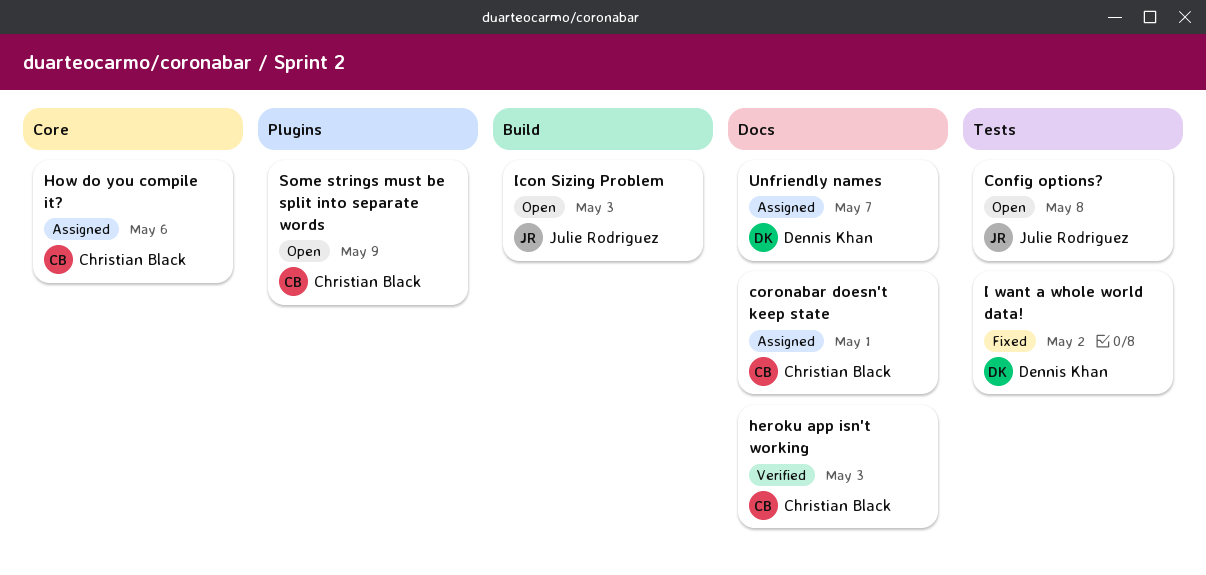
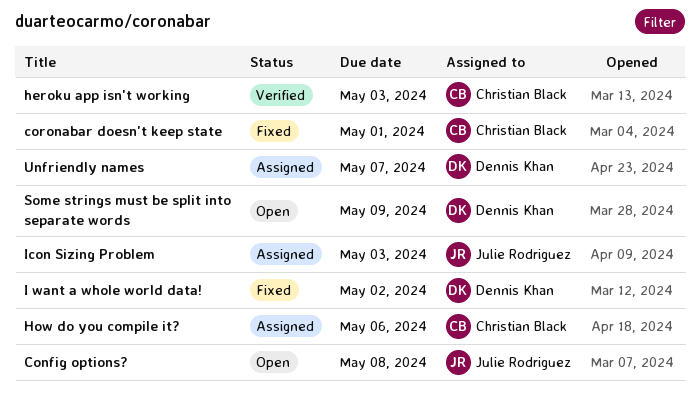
coronabar doesn't keep state, status: Assigned -> Fixed
Icon Sizing Problem, status: Open -> Assigned
Some strings must be split into separate words, owner: Christian Black -> Dennis Khan

